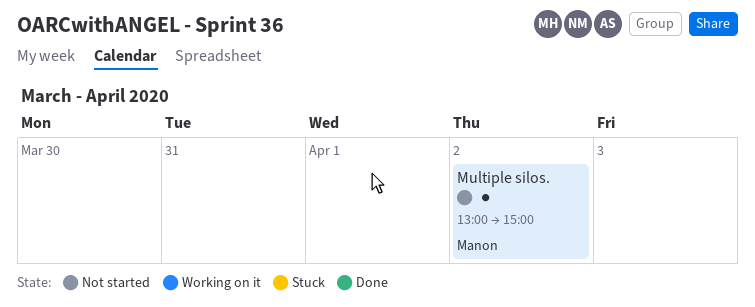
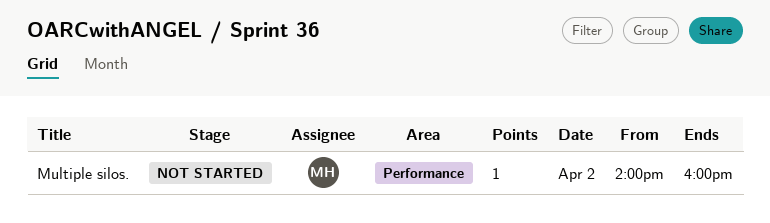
Multiple silos., begins: 13:00 -> 14:00
Multiple silos., ends: 15:00 -> 16:00

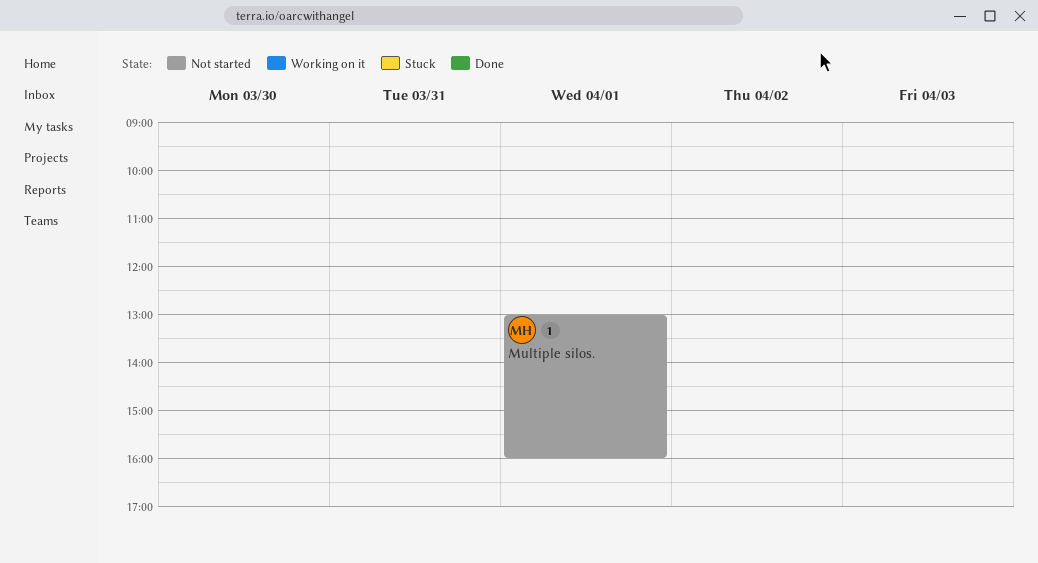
Multiple silos., day: Apr 2 -> Apr 1
Multiple silos., begins: 14:00 -> 13:00

